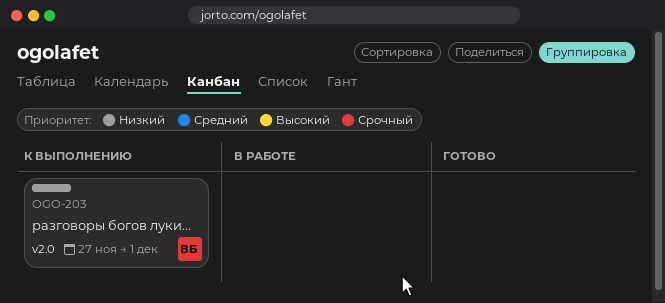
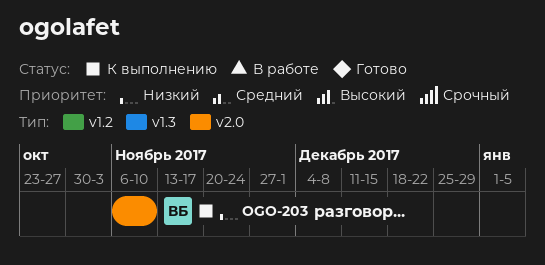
OGO-203, start: Nov 27 -> Nov 6
OGO-203, due: Dec 1 -> Nov 10

